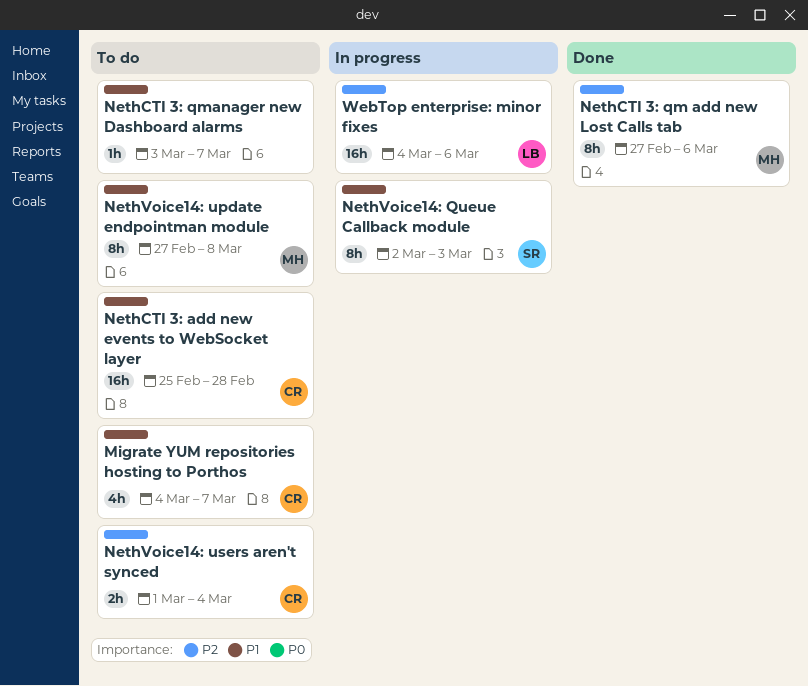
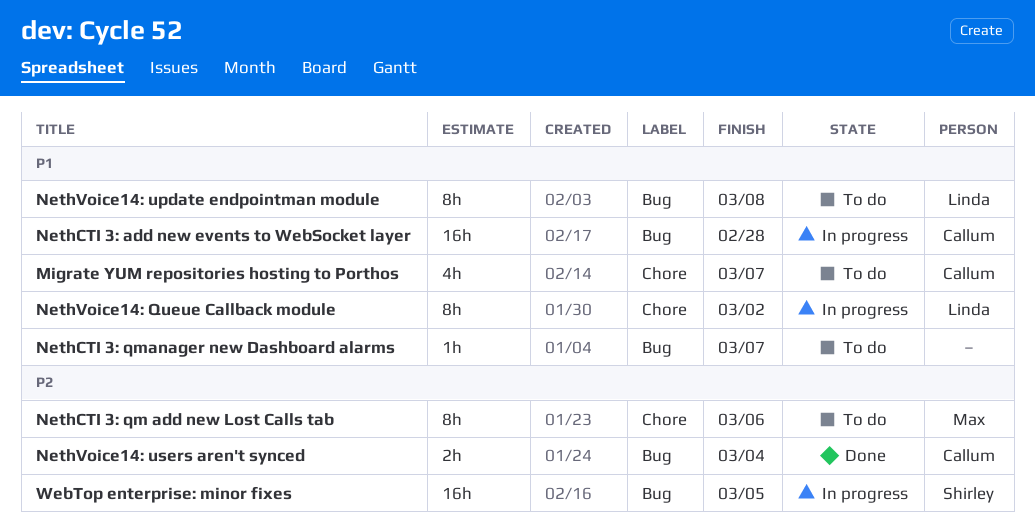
NethCTI 3: add new events to WebSocket layer, status: To do -> In progress
NethCTI 3: qm add new Lost Calls tab, status: Done -> To do
NethVoice14: Queue Callback module, owner: Shirley -> Linda
NethVoice14: Queue Callback module, due: Mar 3 -> Mar 2
NethVoice14: update endpointman module, owner: Max -> Linda
NethVoice14: users aren't synced, status: To do -> Done
WebTop enterprise: minor fixes, owner: Linda -> Shirley
WebTop enterprise: minor fixes, due: Mar 6 -> Mar 5

